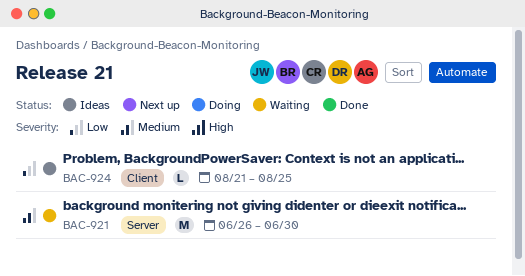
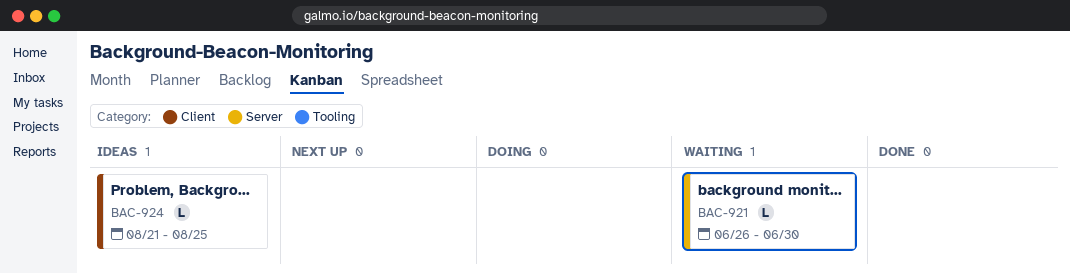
BAC-921, estimate: M -> L

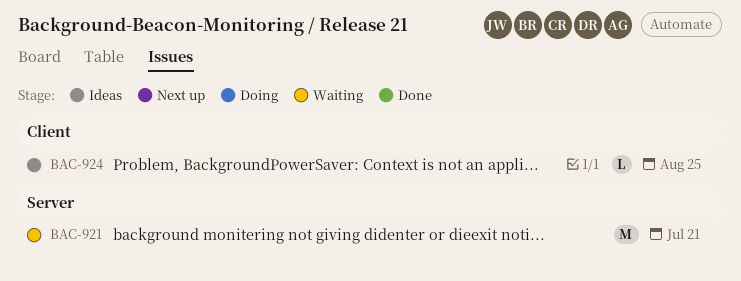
BAC-921, estimate: L -> M
BAC-921, due: Jun 30 -> Jul 21

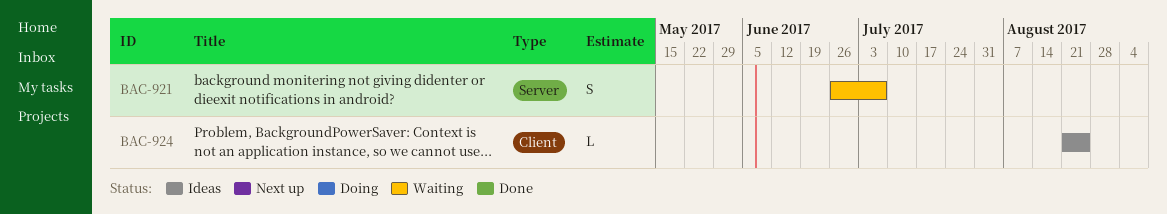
BAC-921, estimate: M -> S
BAC-921, due: Jul 21 -> Jul 7

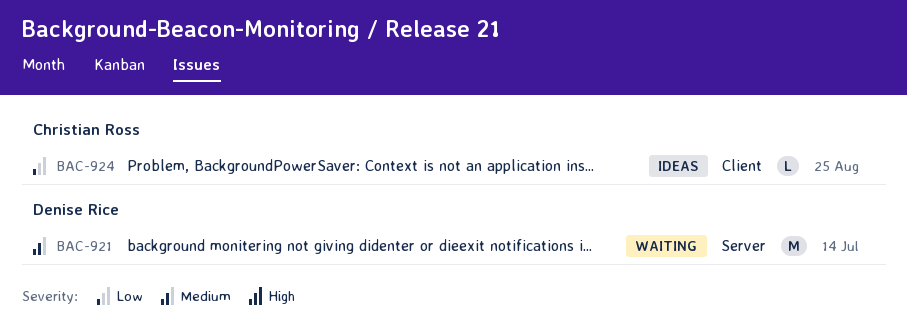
BAC-921, estimate: S -> M
BAC-921, due: Jul 7 -> Jul 14

